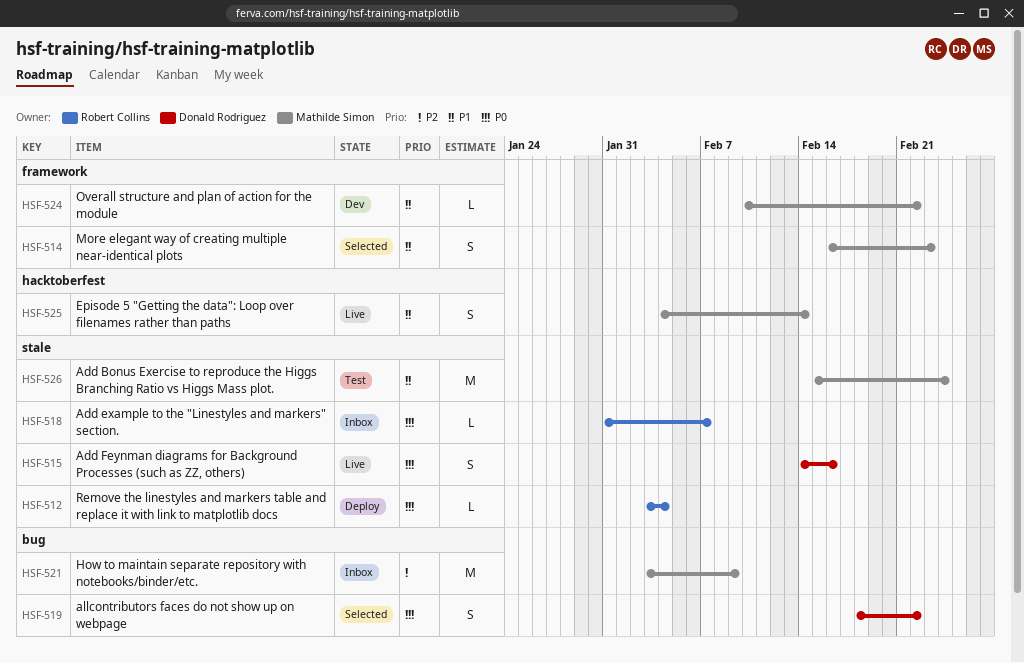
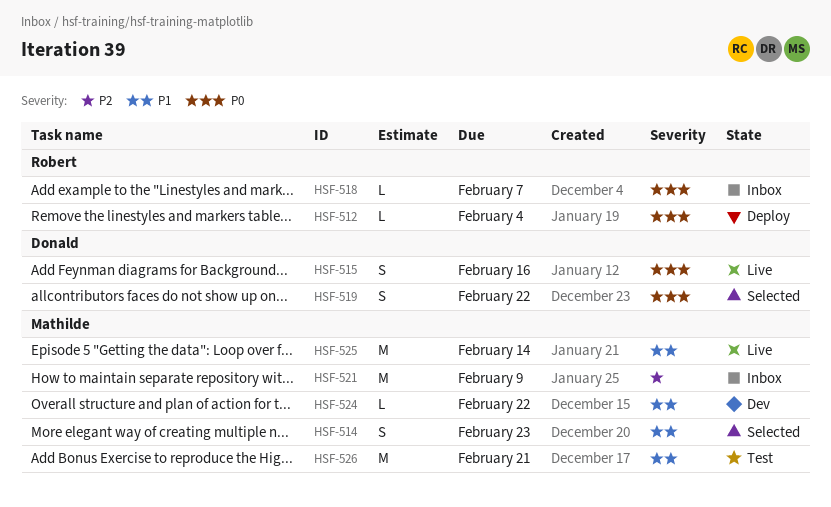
HSF-525, estimate: S -> M
HSF-526, due: Feb 24 -> Feb 21

